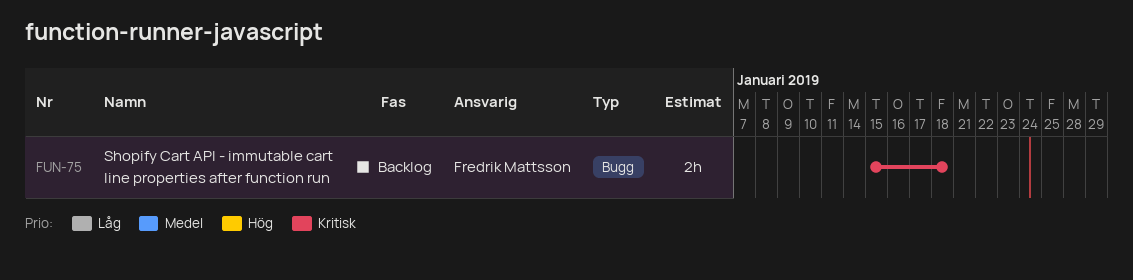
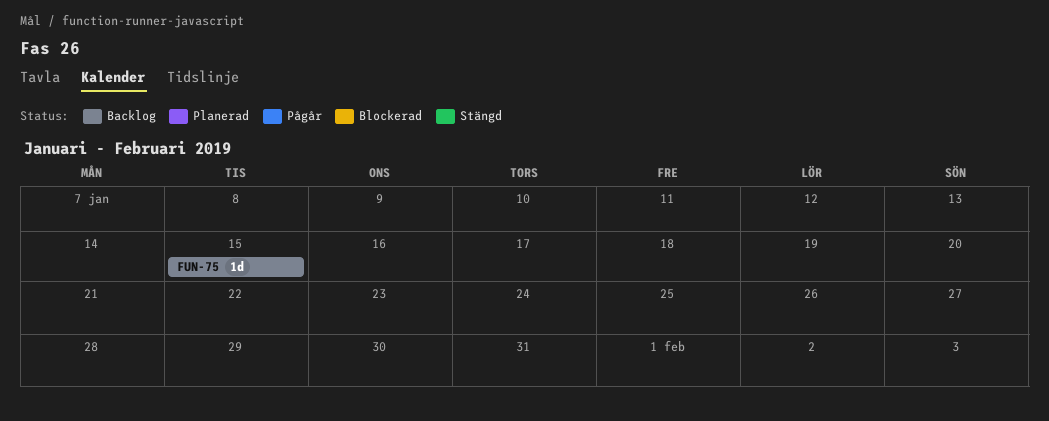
FUN-75, estimate: 2h -> 1d
FUN-75, due: Jan 18 -> Jan 15

